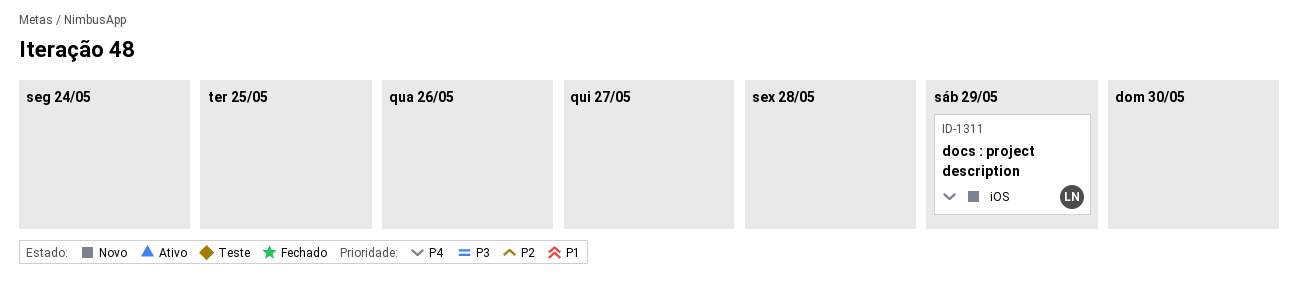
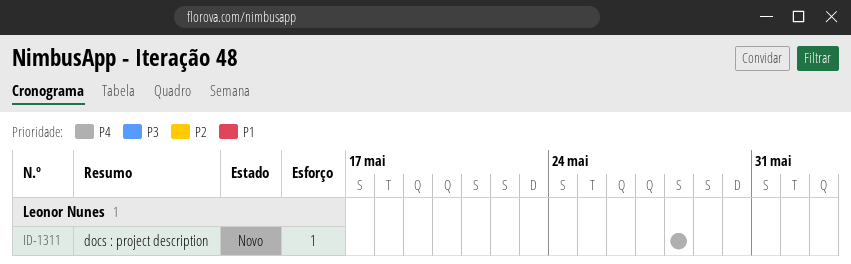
ID-1311, due: May 29 -> May 28

